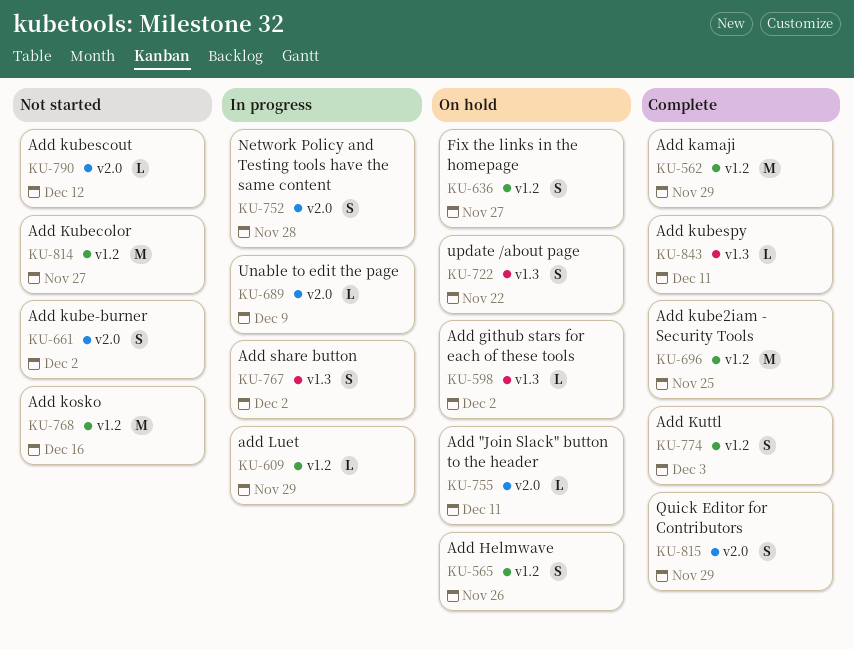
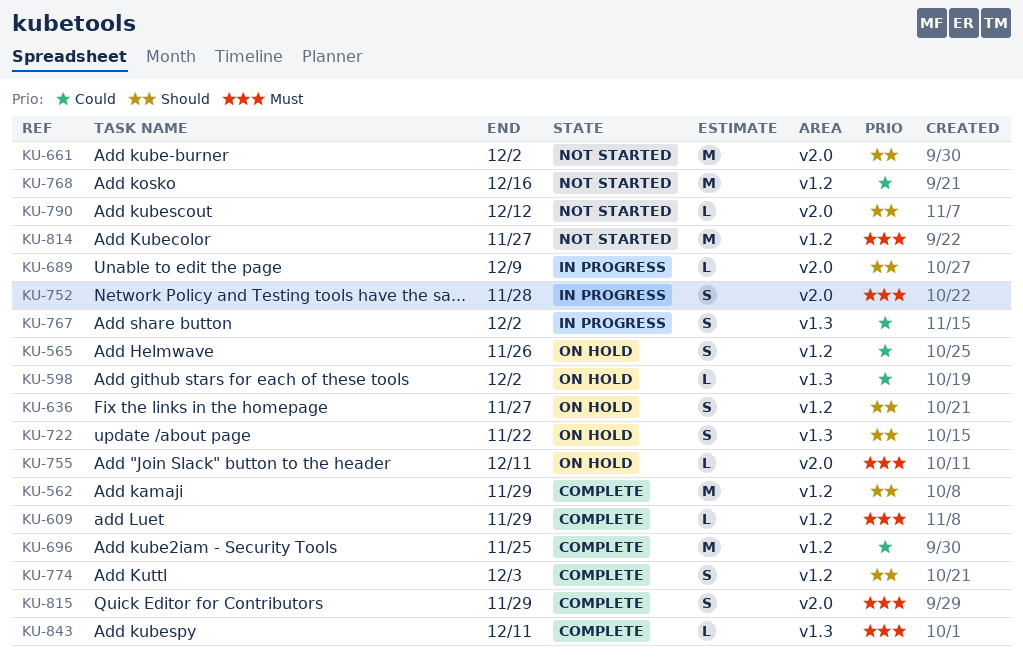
KU-609, status: In progress -> Complete
KU-661, estimate: S -> M

